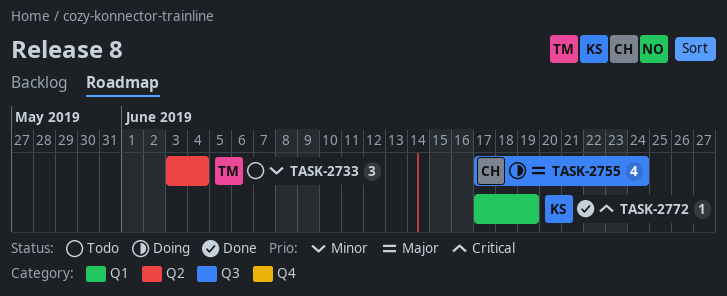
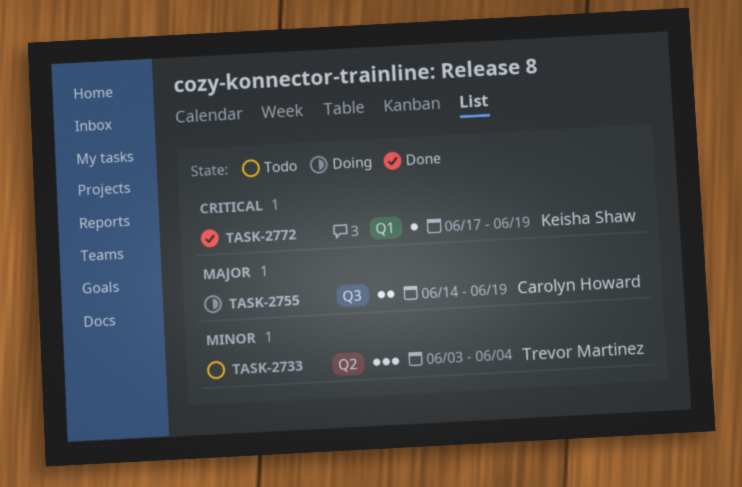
TASK-2755, estimate: 4 -> 2
TASK-2755, start: Jun 17 -> Jun 14
TASK-2755, due: Jun 24 -> Jun 19

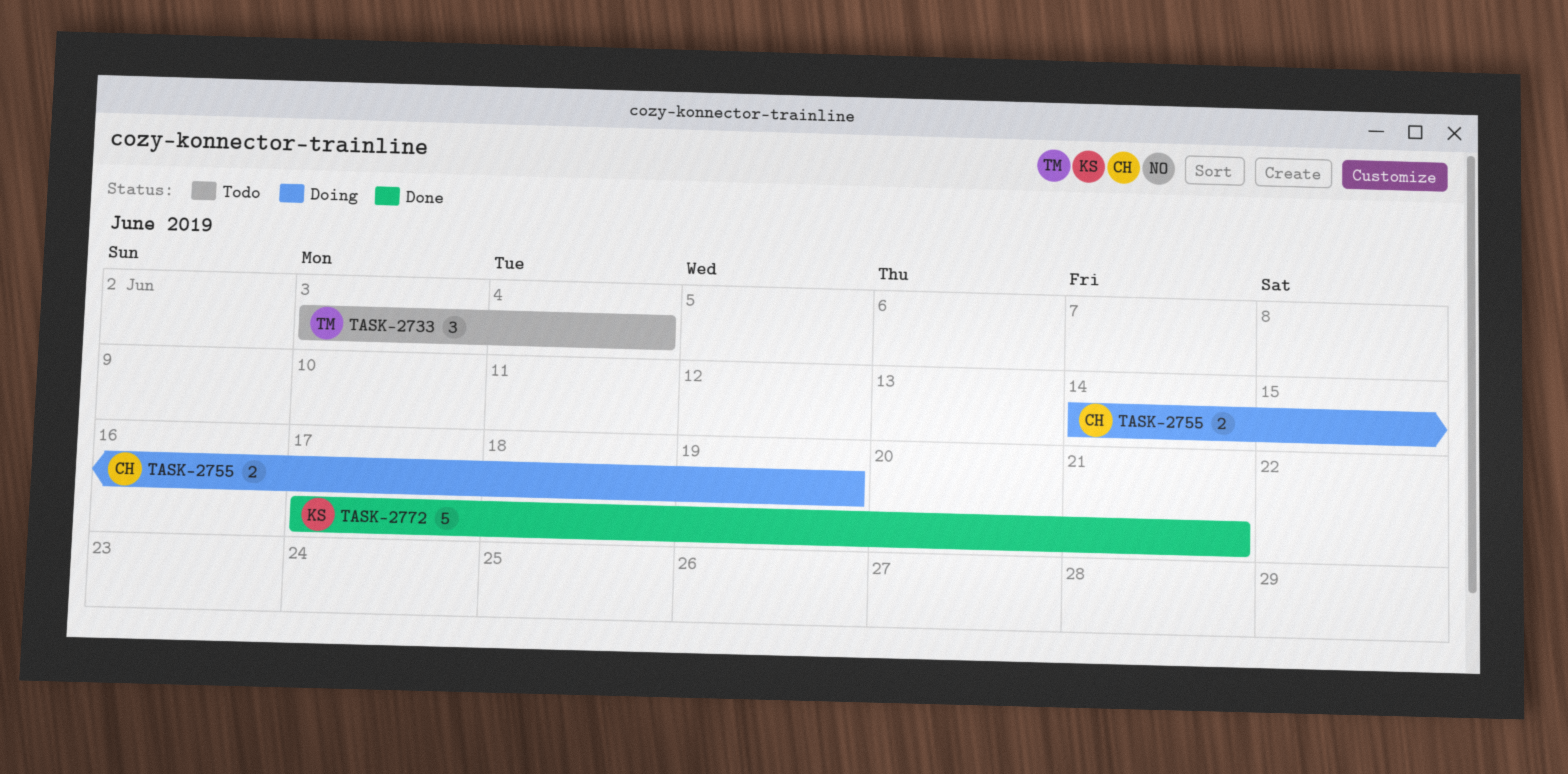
TASK-2772, estimate: 1 -> 5
TASK-2772, due: Jun 19 -> Jun 21

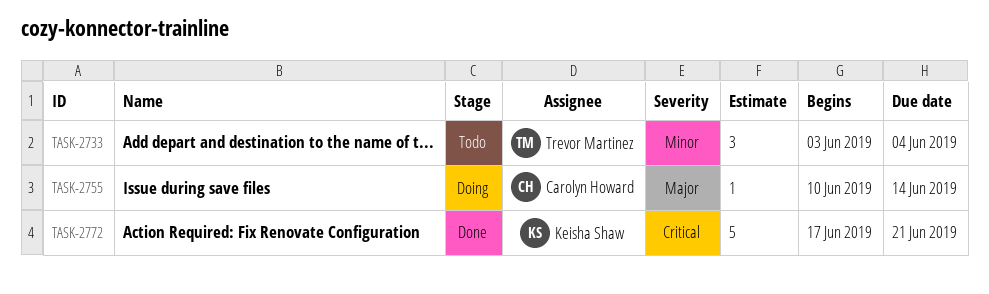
TASK-2755, estimate: 2 -> 1
TASK-2755, start: Jun 14 -> Jun 10
TASK-2755, due: Jun 19 -> Jun 14

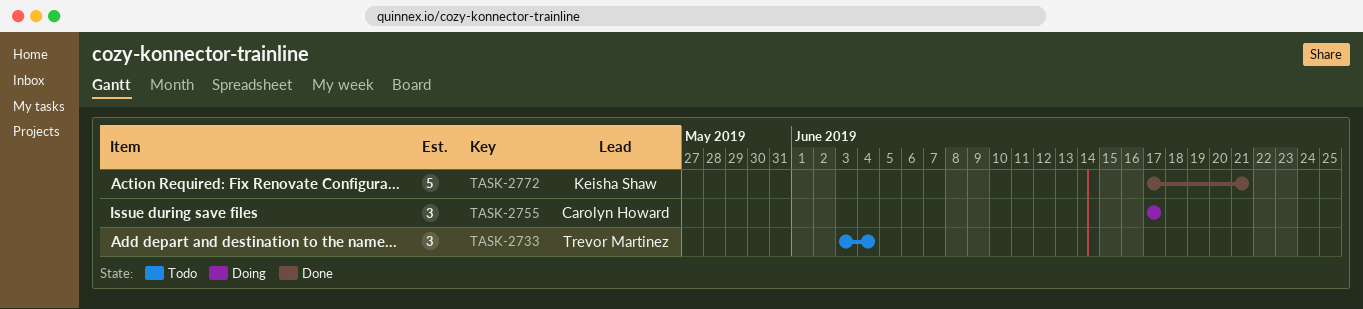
TASK-2755, estimate: 1 -> 3
TASK-2755, start: Jun 10 -> Jun 17
TASK-2755, due: Jun 14 -> Jun 17

